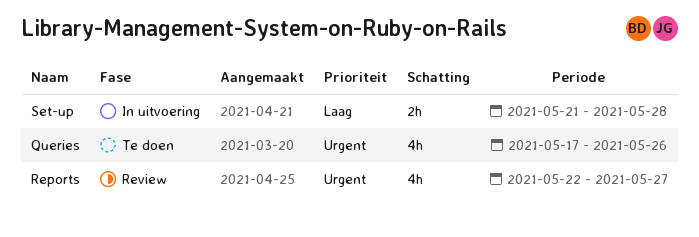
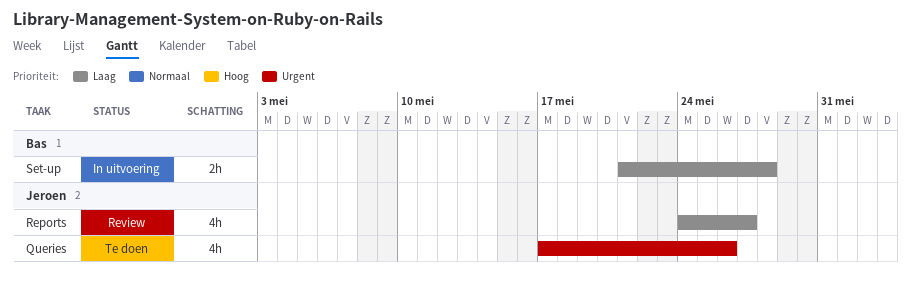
Reports, priority: Urgent -> Laag
Reports, start: May 22 -> May 24

